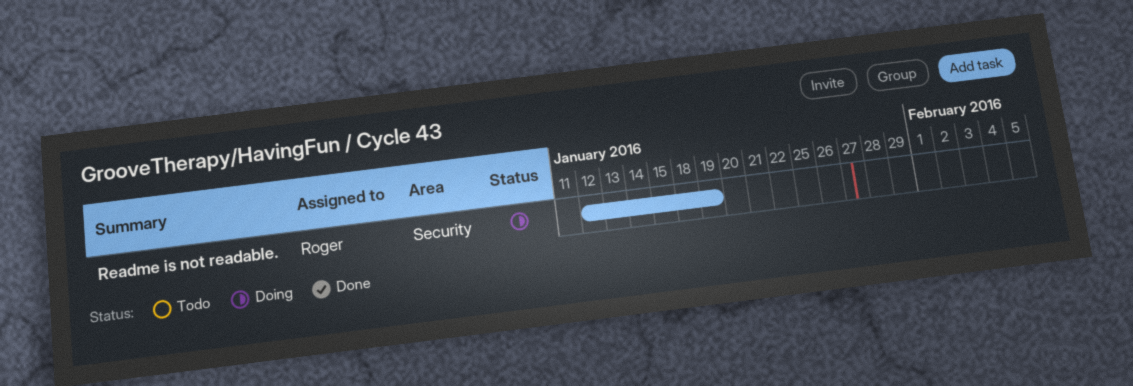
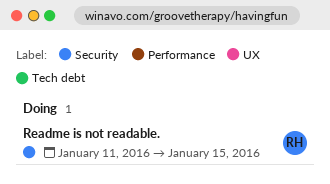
Readme is not readable., start: Jan 12 -> Jan 11
Readme is not readable., due: Jan 19 -> Jan 15

